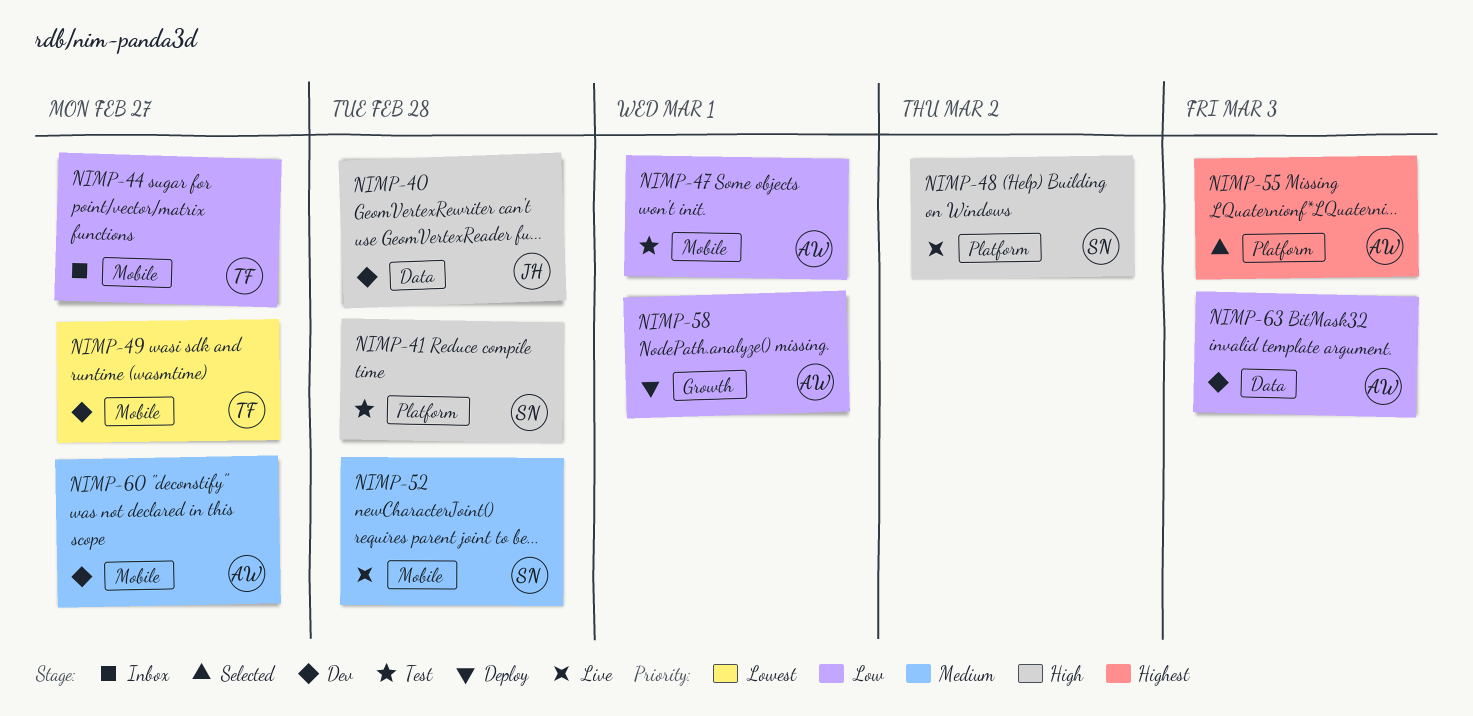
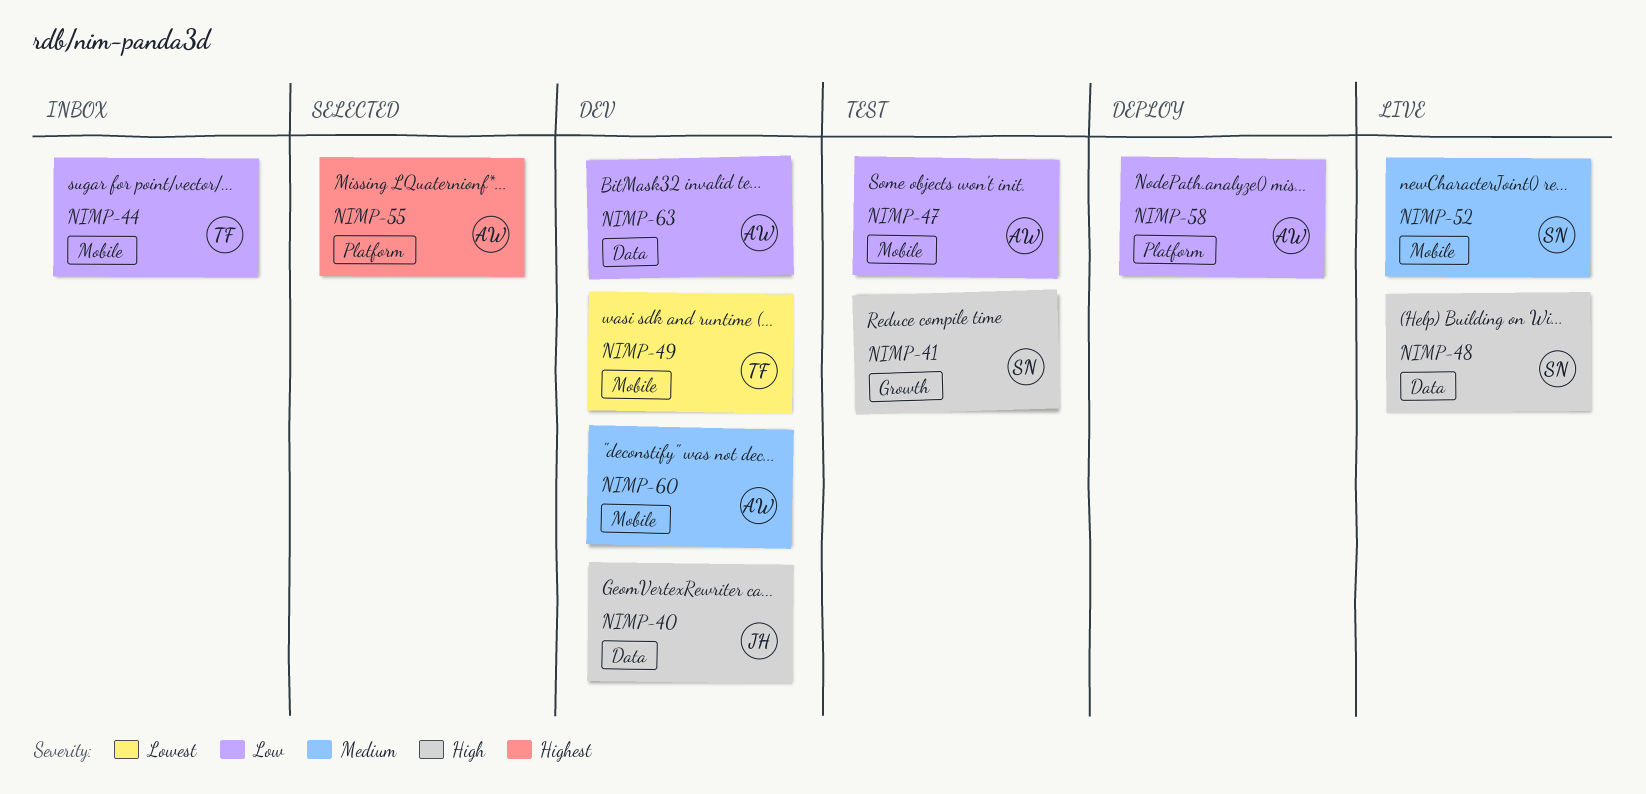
NIMP-41, label: Platform -> Growth
NIMP-48, label: Platform -> Data
NIMP-58, label: Growth -> Platform

